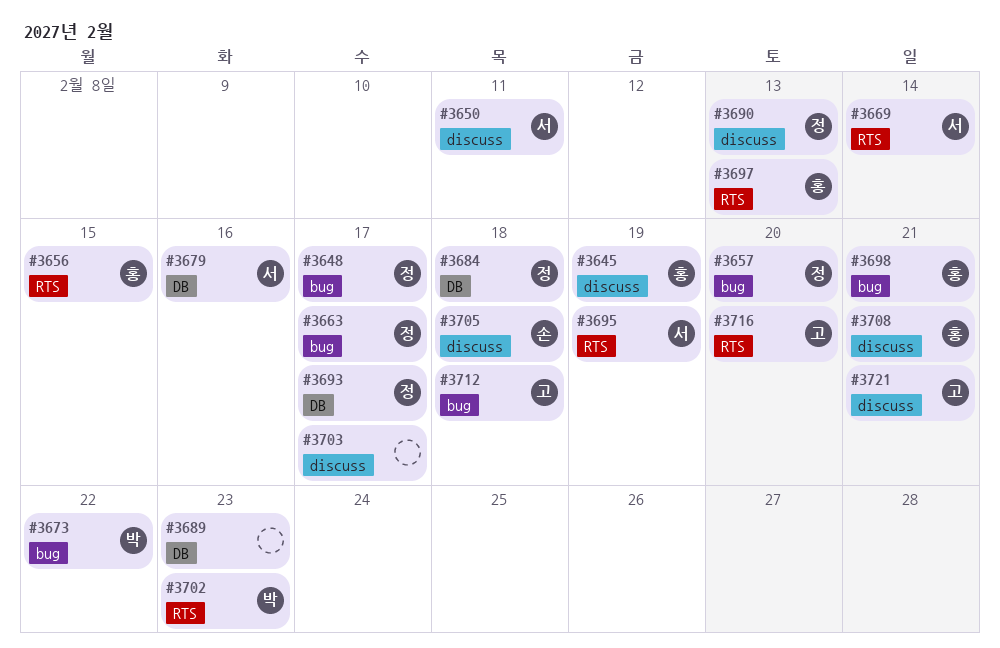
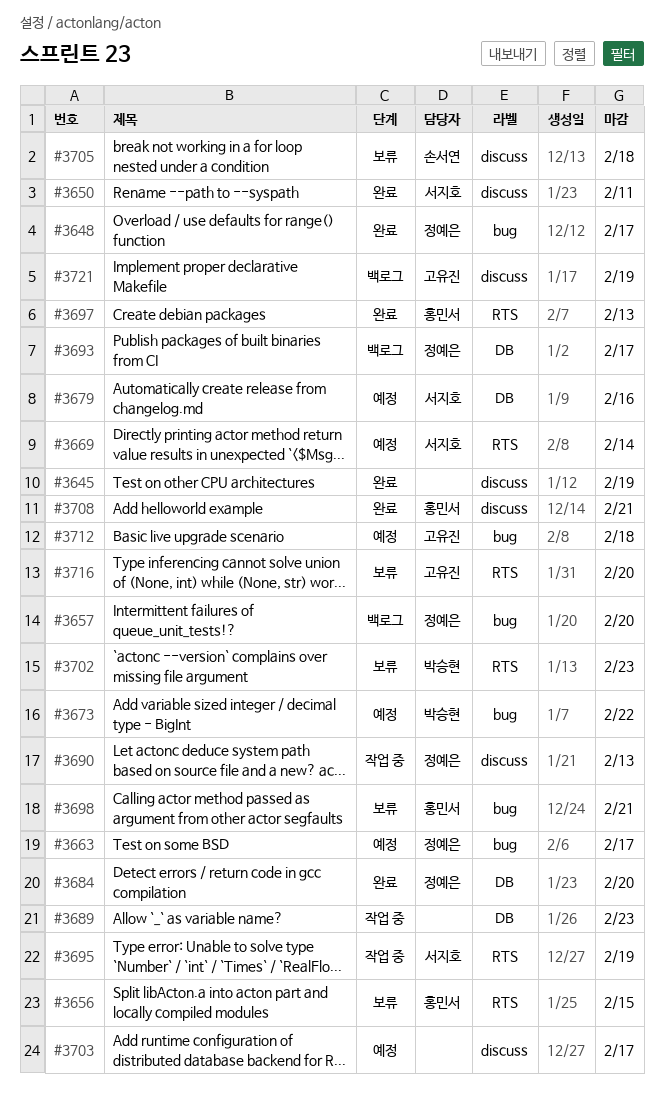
#3645, owner: 홍민서 -> none
#3684, due: Feb 18 -> Feb 20
#3721, due: Feb 21 -> Feb 19

